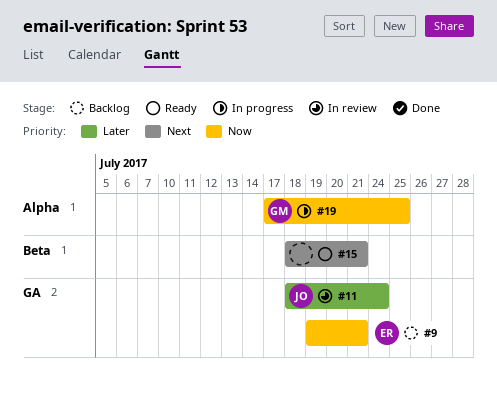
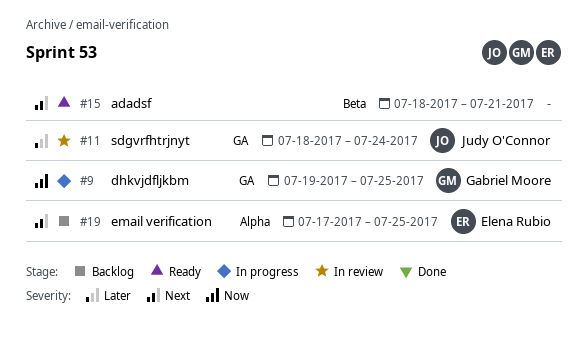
#9, status: Backlog -> In progress
#9, owner: Elena Rubio -> Gabriel Moore
#9, due: Jul 21 -> Jul 25
#19, status: In progress -> Backlog
#19, owner: Gabriel Moore -> Elena Rubio
#19, priority: Now -> Next

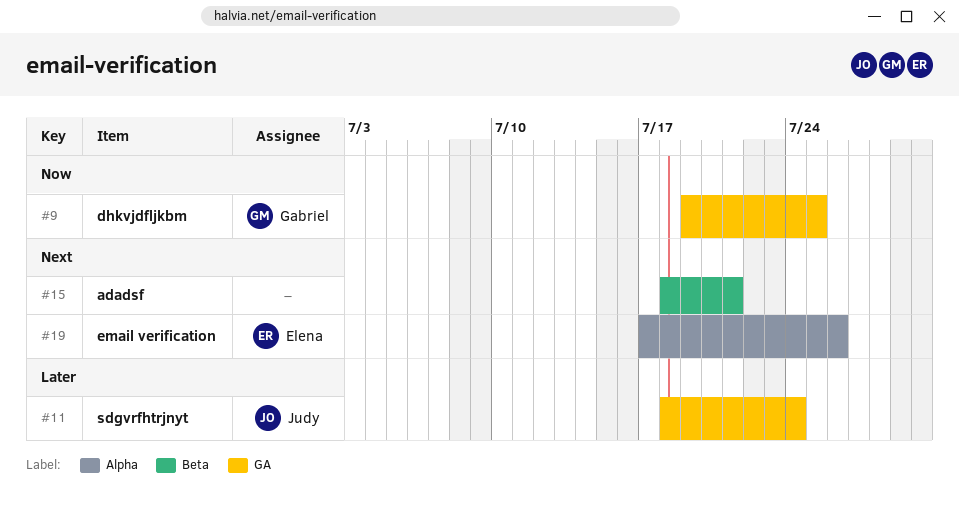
#19, due: Jul 25 -> Jul 26

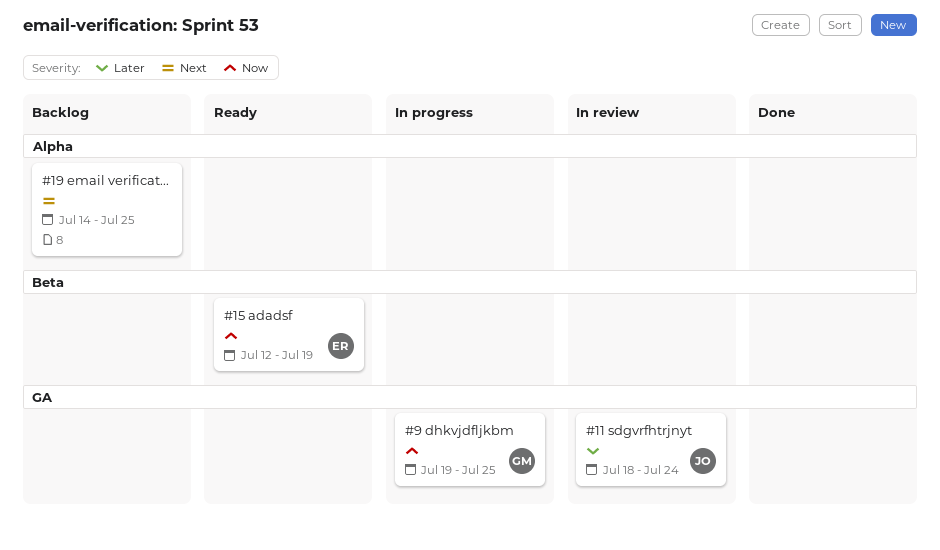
#15, owner: none -> Elena
#15, priority: Next -> Now
#15, start: Jul 18 -> Jul 12
#15, due: Jul 21 -> Jul 19
#19, owner: Elena -> none
#19, start: Jul 17 -> Jul 14
#19, due: Jul 26 -> Jul 25

